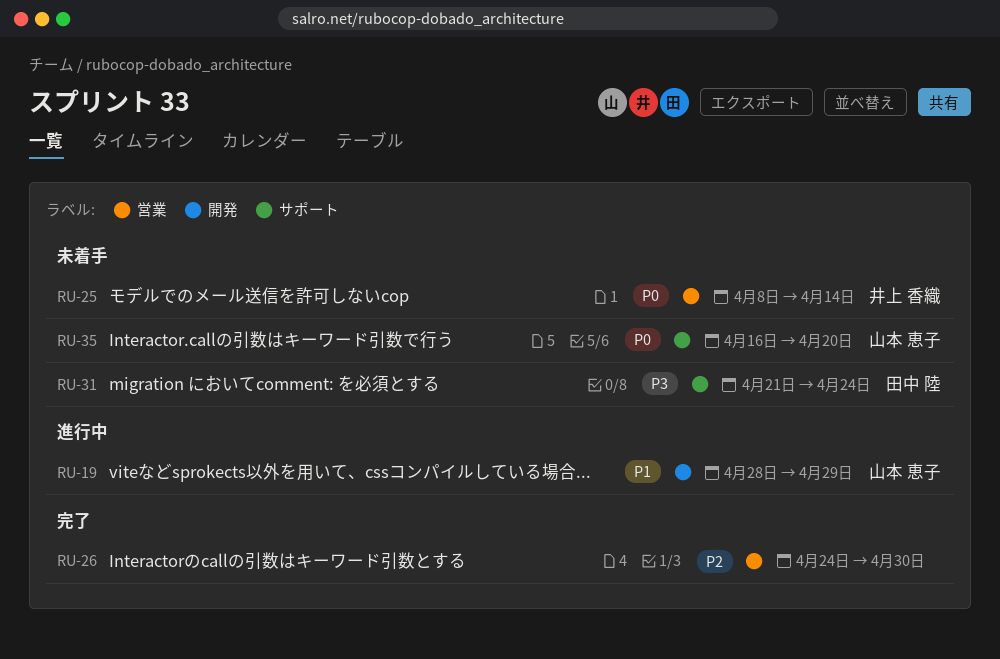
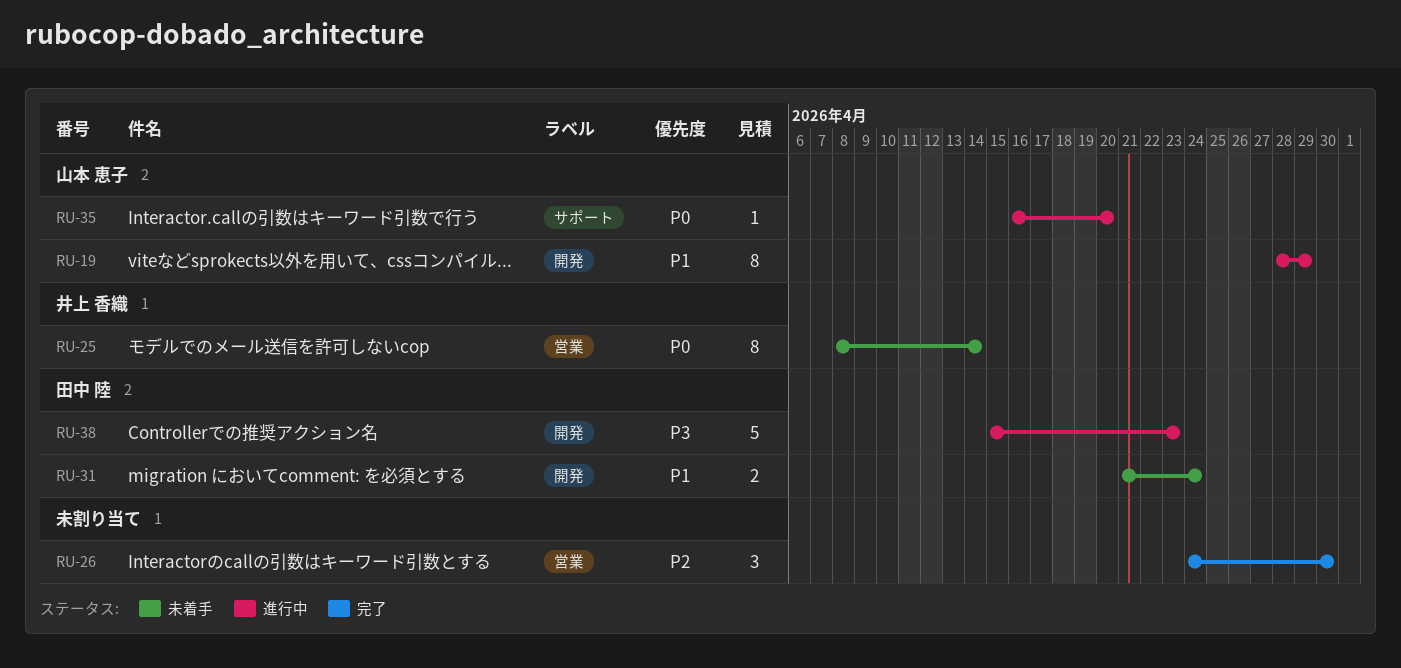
RU-31, priority: P3 -> P1
RU-31, label: サポート -> 開発
RU-35, status: 未着手 -> 進行中
RU-38: none -> present

